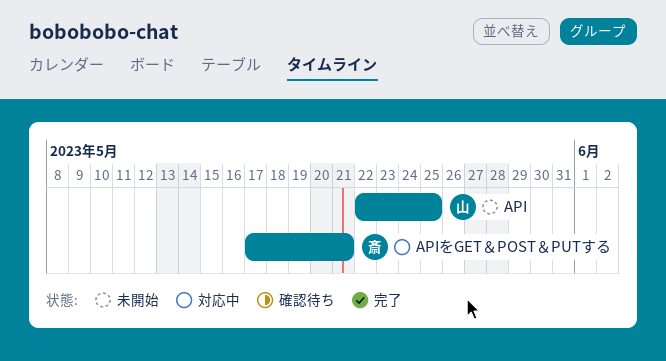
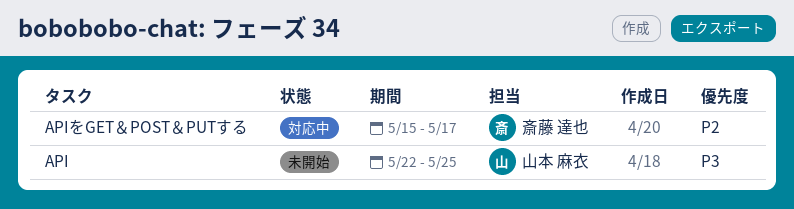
APIをGET＆POST＆PUTする, start: May 17 -> May 15
APIをGET＆POST＆PUTする, due: May 21 -> May 17

